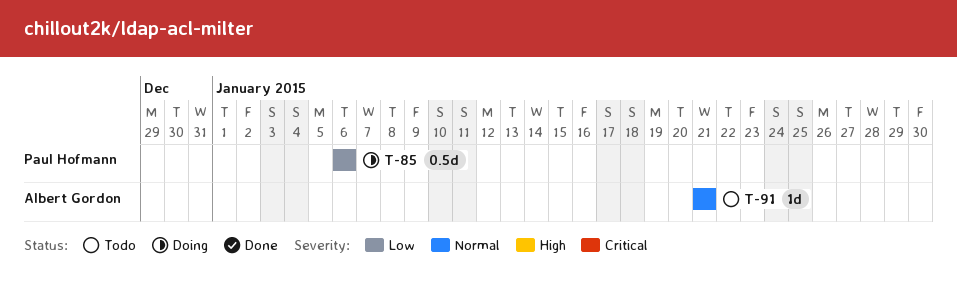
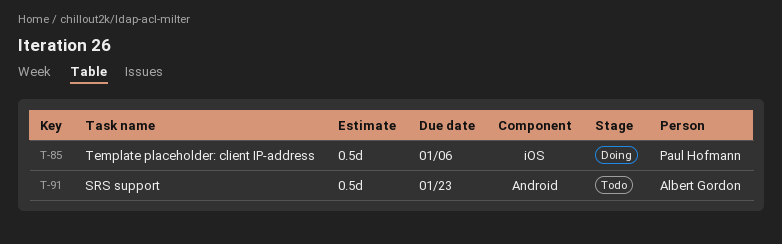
T-91, estimate: 1d -> 0.5d
T-91, due: Jan 21 -> Jan 23

